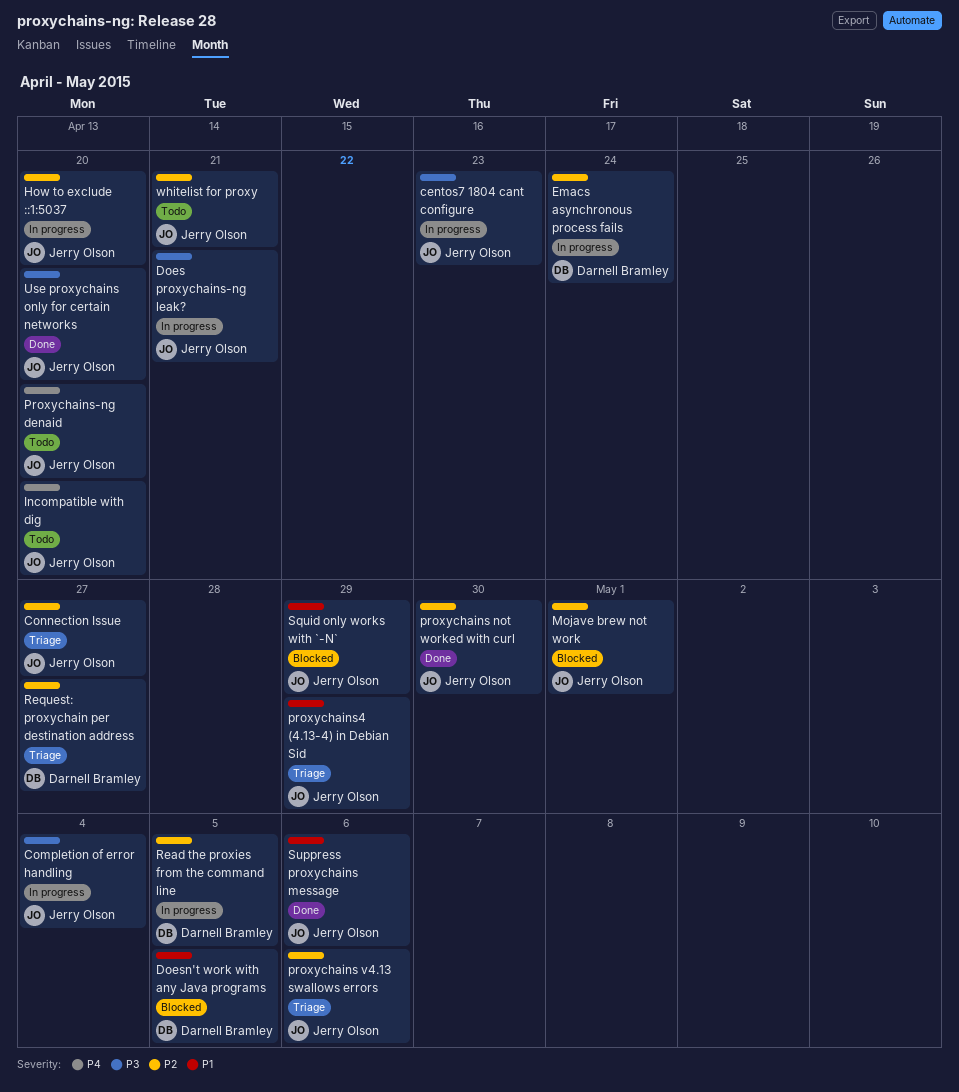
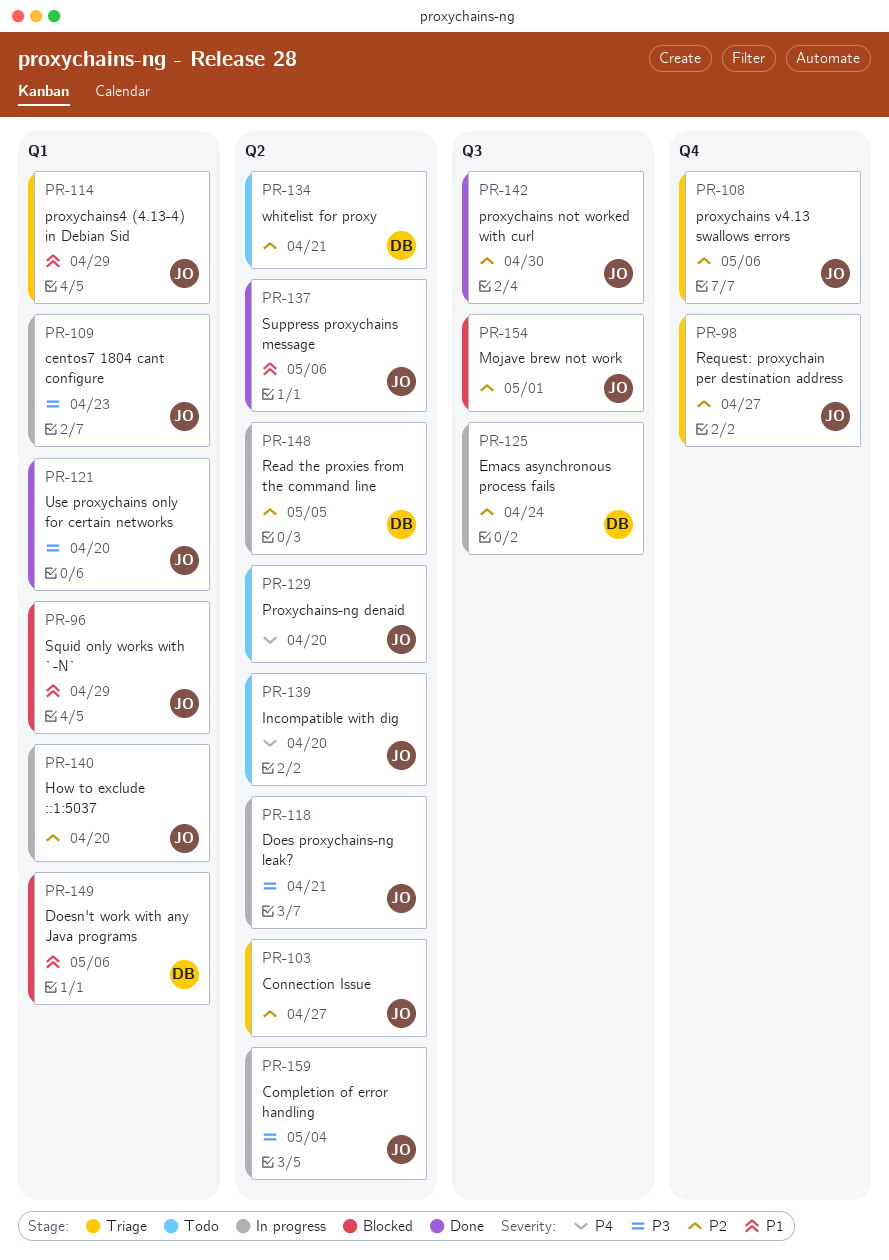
Doesn't work with any Java programs, due: May 5 -> May 6
Request: proxychain per destination address, owner: Darnell Bramley -> Jerry Olson
whitelist for proxy, owner: Jerry Olson -> Darnell Bramley

